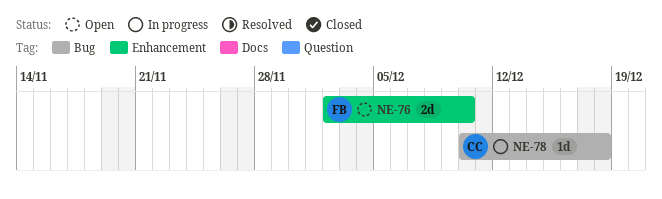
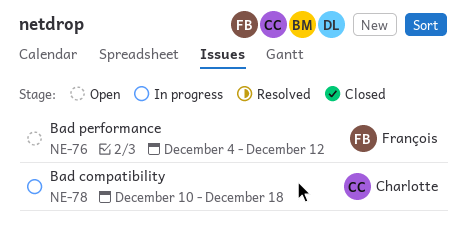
NE-76, start: Dec 2 -> Dec 4
NE-76, due: Dec 10 -> Dec 12

